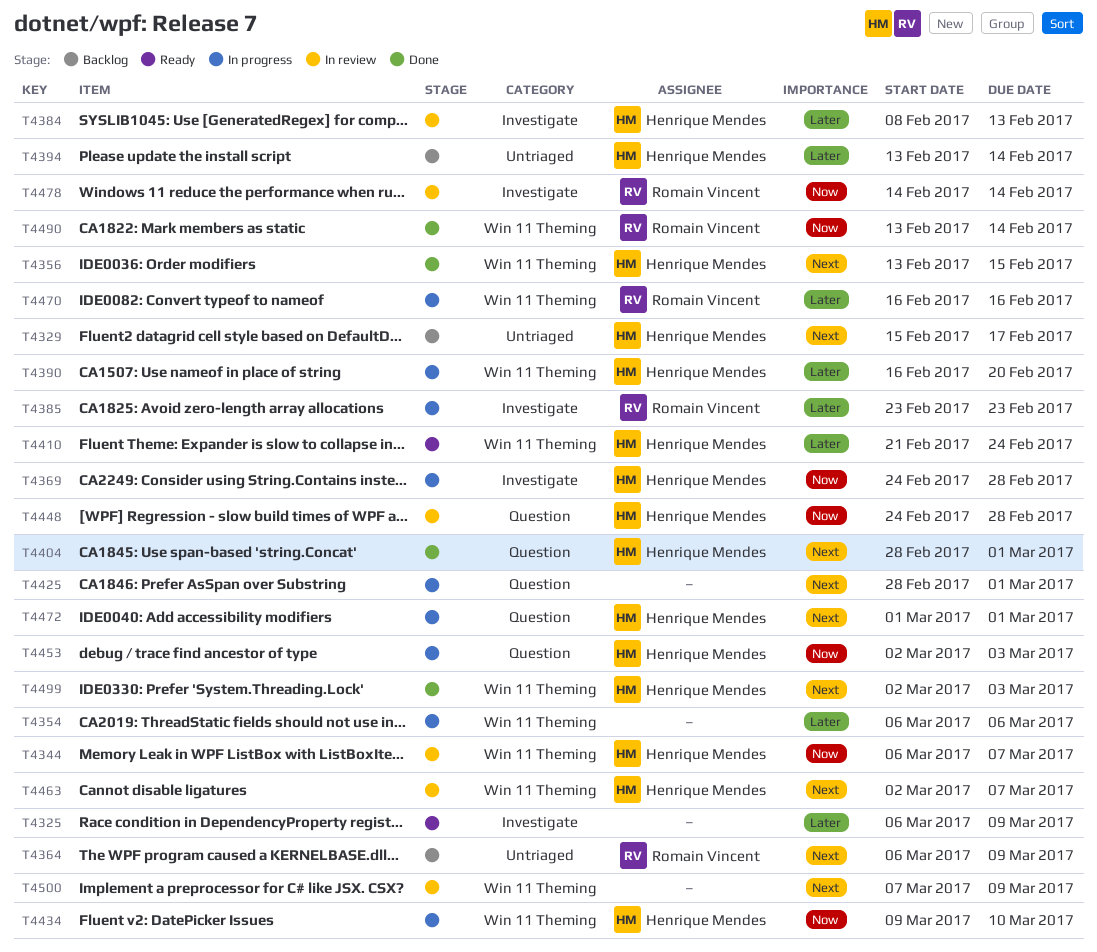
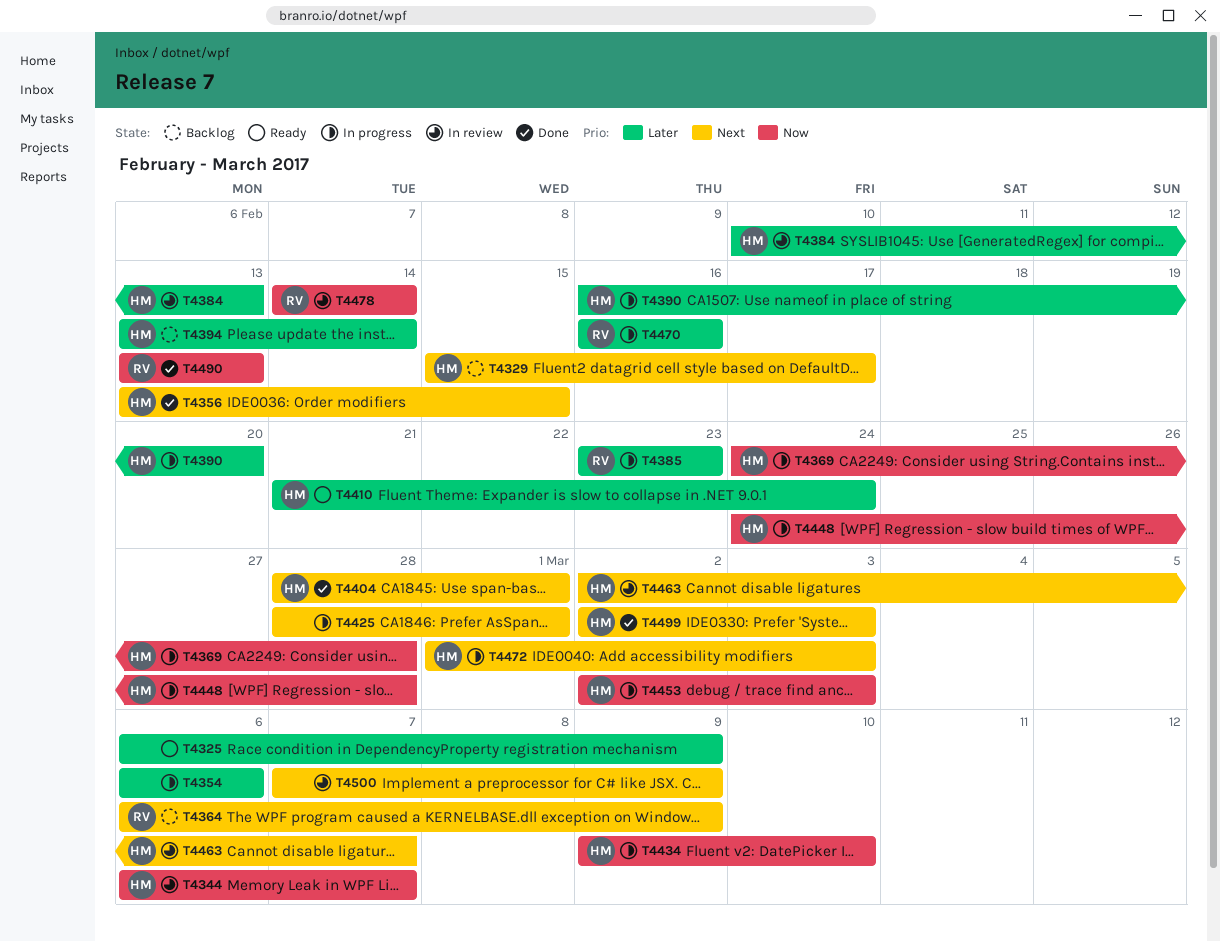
T4384, start: Feb 8 -> Feb 10
T4448, status: In review -> In progress
T4472, due: Mar 1 -> Mar 3
T4490, due: Feb 14 -> Feb 13

